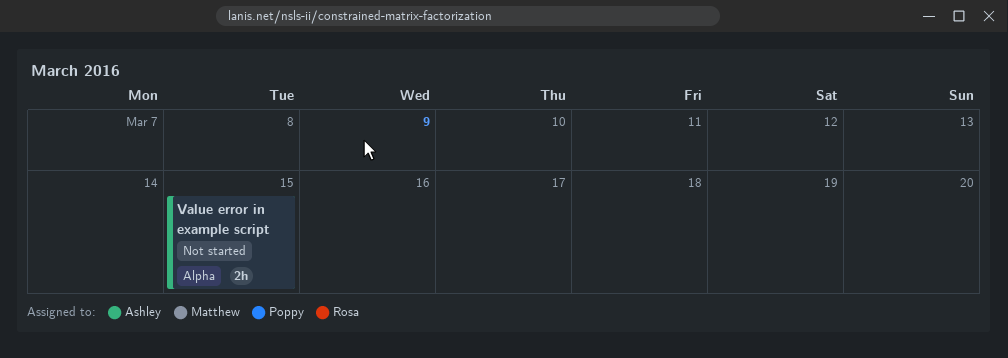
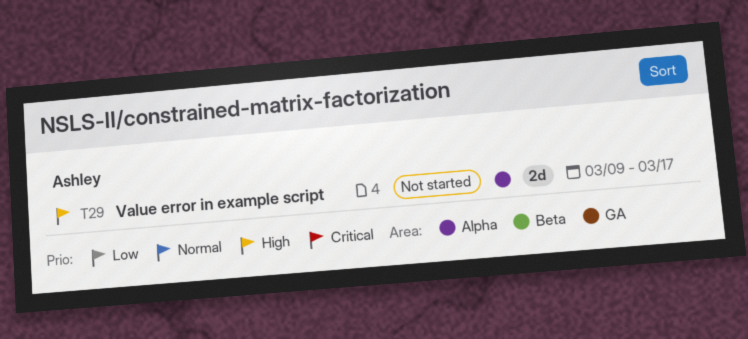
Value error in example script, estimate: 2h -> 2d
Value error in example script, due: Mar 15 -> Mar 17

